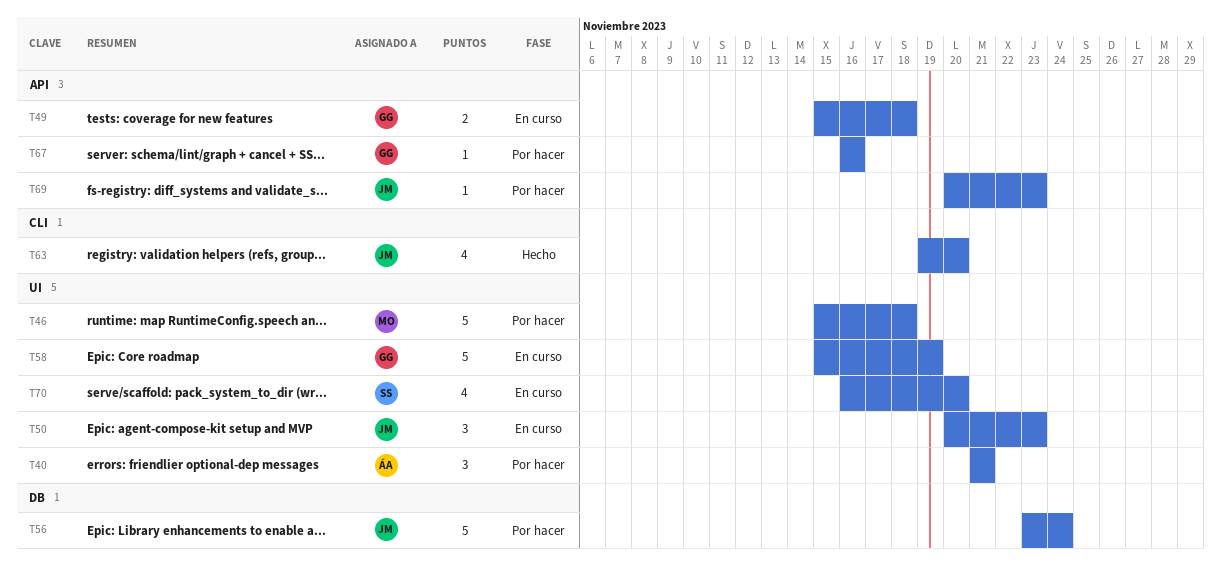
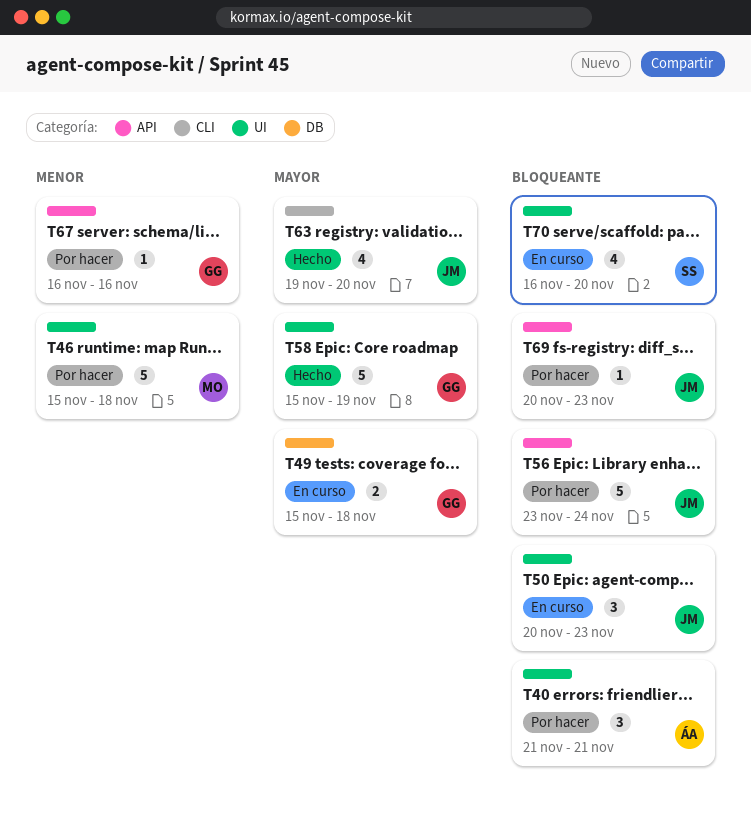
T49, label: API -> DB
T56, label: DB -> API
T58, status: En curso -> Hecho

